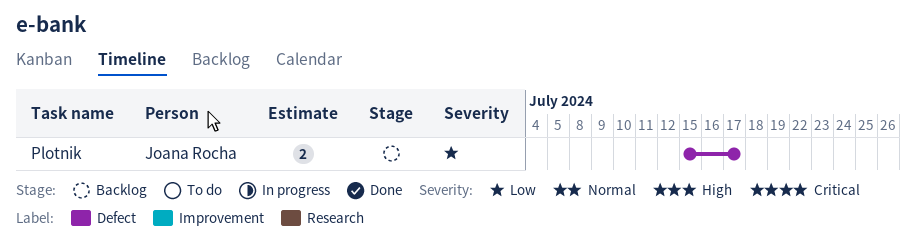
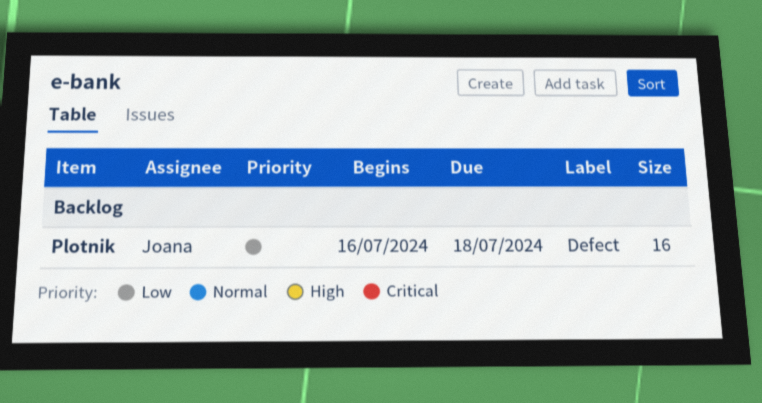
Plotnik, estimate: 2 -> 16
Plotnik, start: Jul 15 -> Jul 16
Plotnik, due: Jul 17 -> Jul 18

